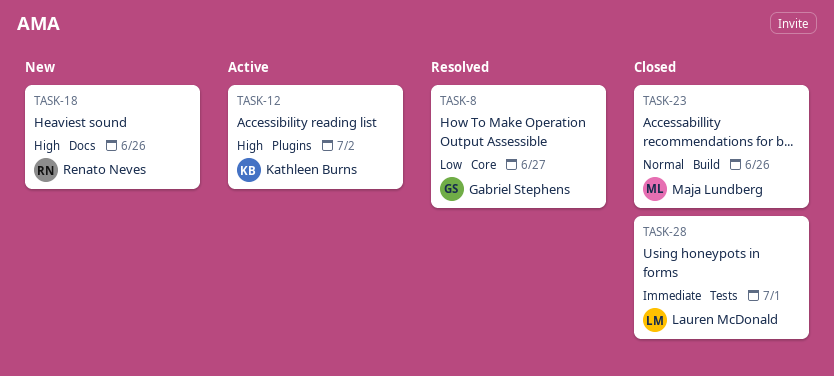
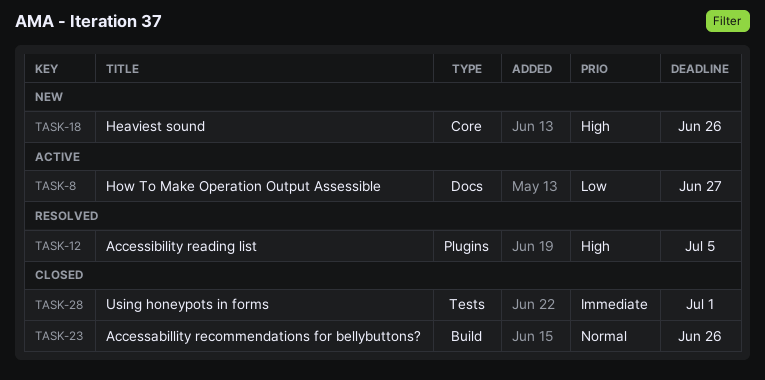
TASK-8, status: Resolved -> Active
TASK-8, label: Core -> Docs
TASK-12, status: Active -> Resolved
TASK-12, due: Jul 2 -> Jul 5
TASK-18, label: Docs -> Core

